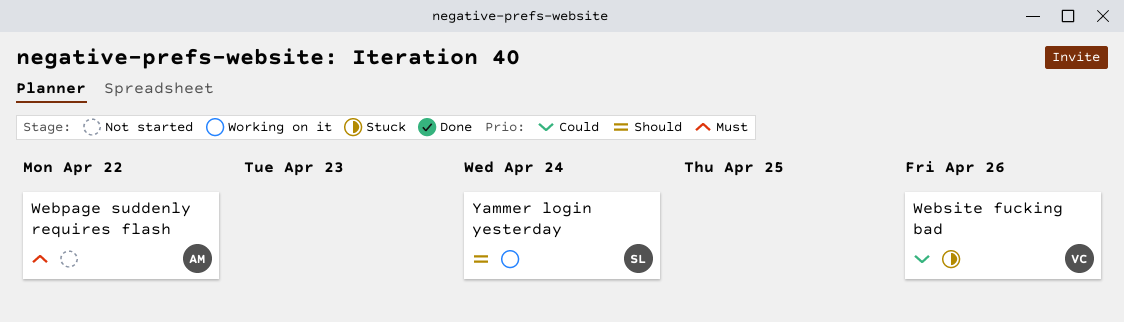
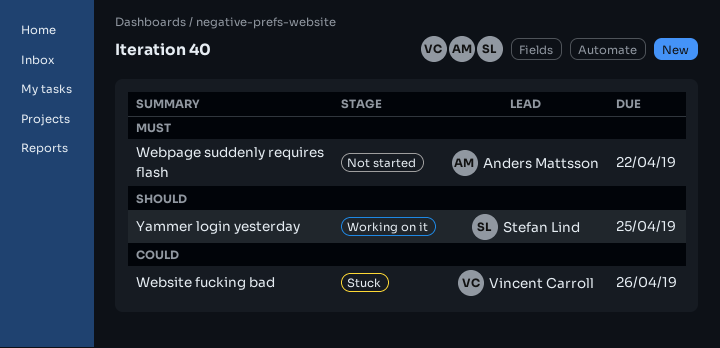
Yammer login yesterday, due: Apr 24 -> Apr 25

